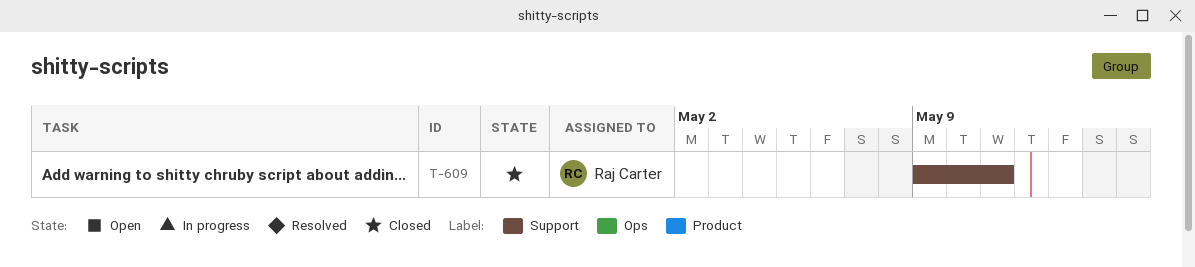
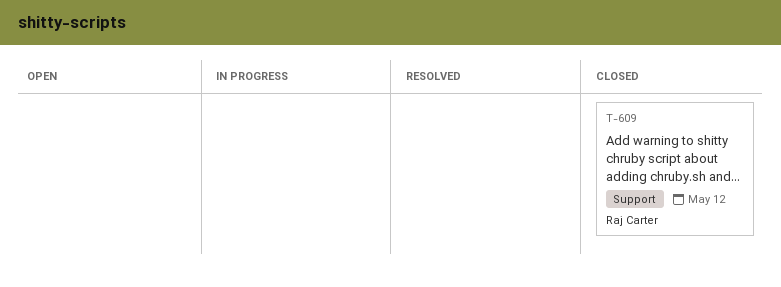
T-609, due: May 11 -> May 12

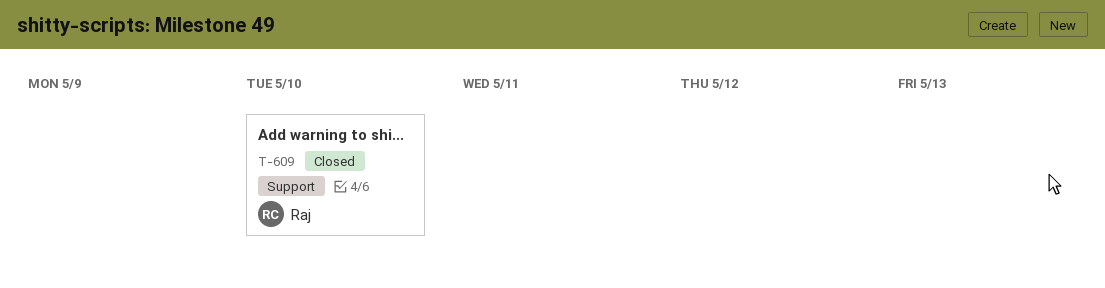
T-609, due: May 12 -> May 10

